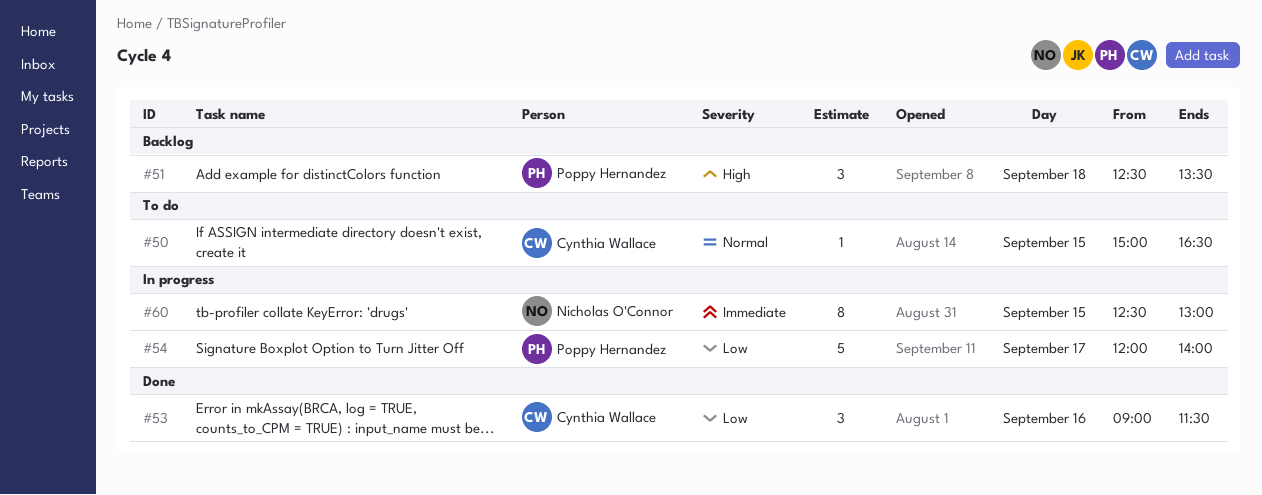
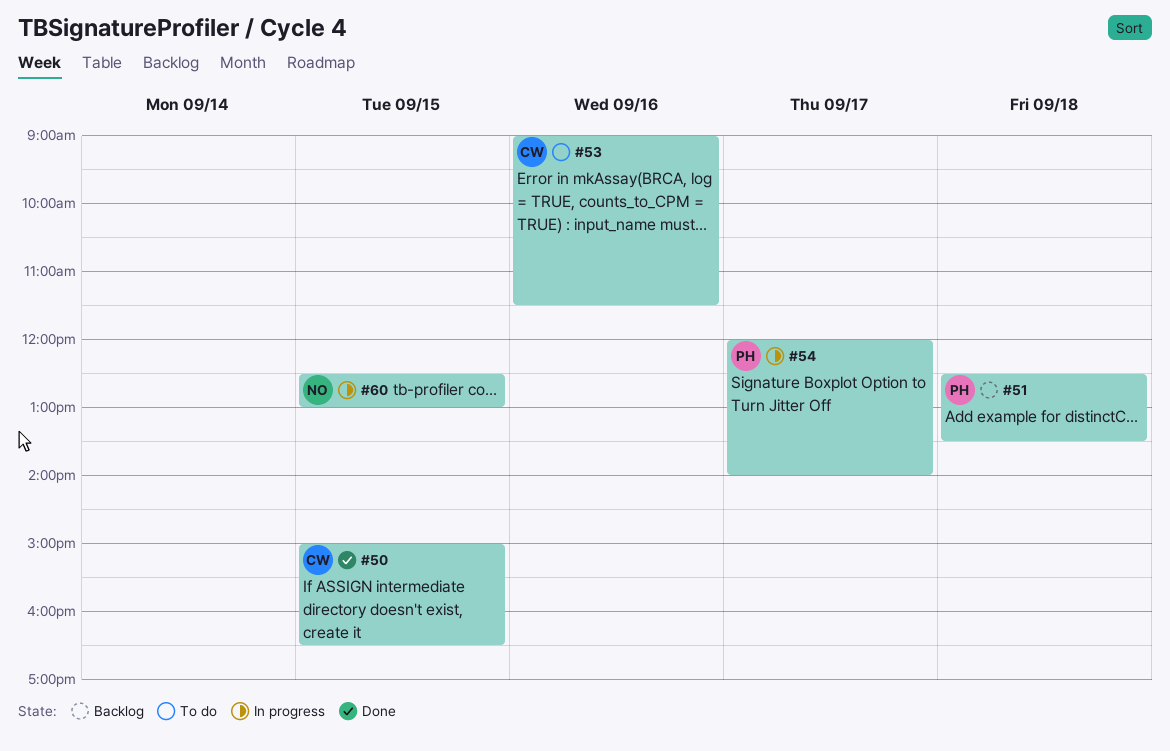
#50, status: To do -> Done
#53, status: Done -> To do

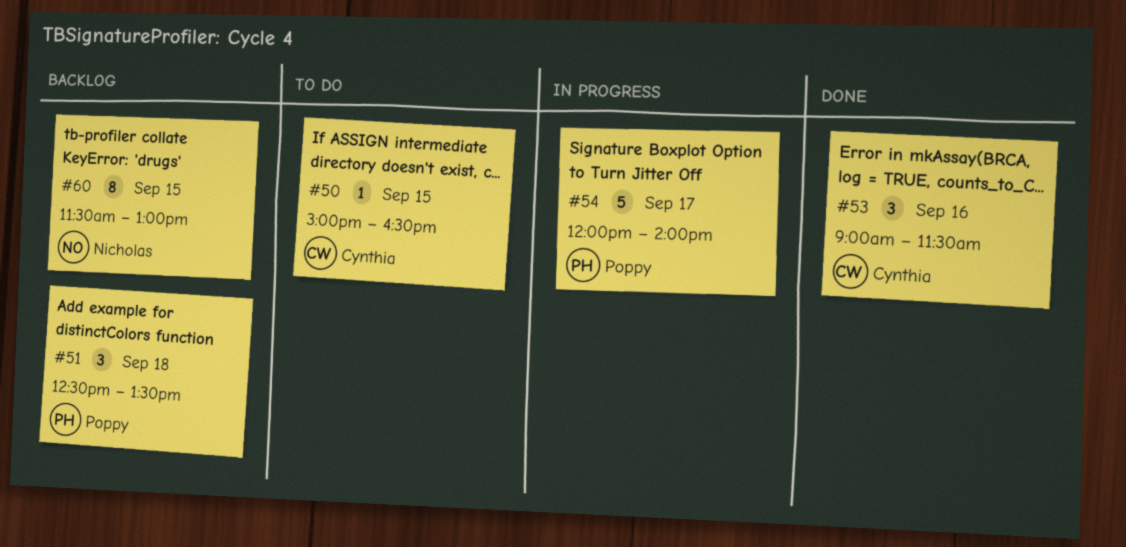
#50, status: Done -> To do
#53, status: To do -> Done
#60, status: In progress -> Backlog
#60, begins: 12:30 -> 11:30

